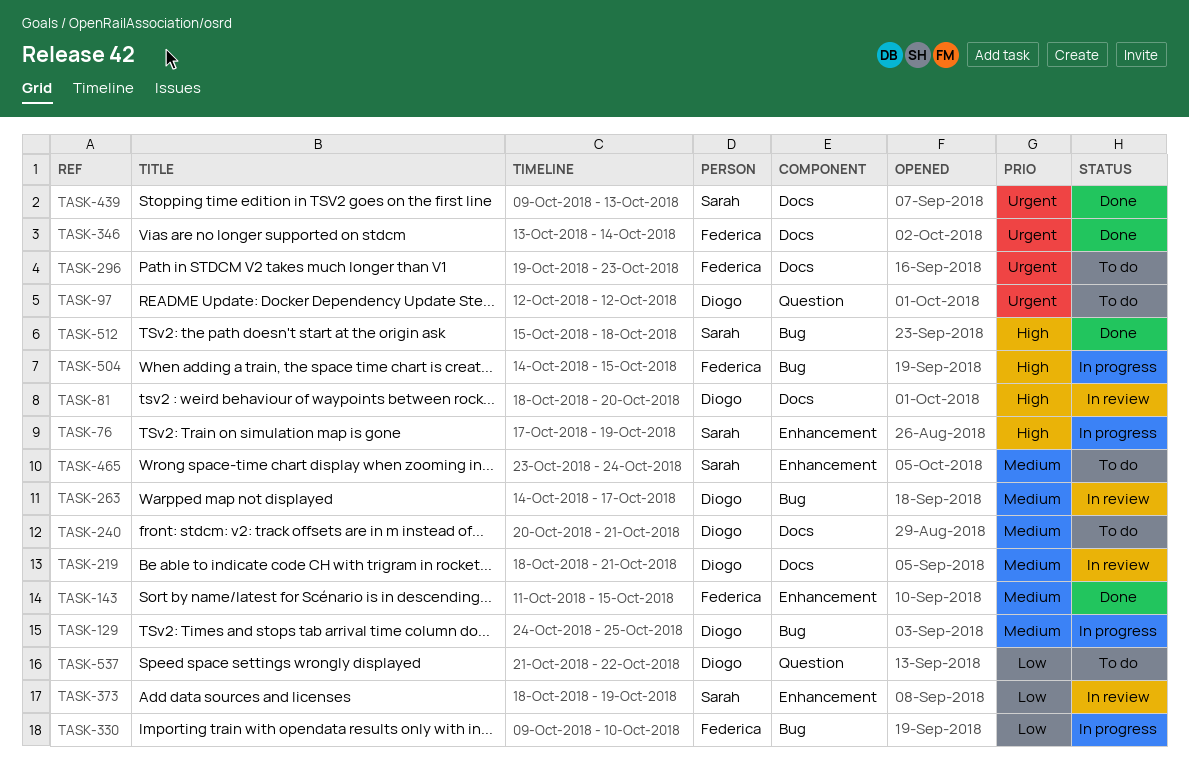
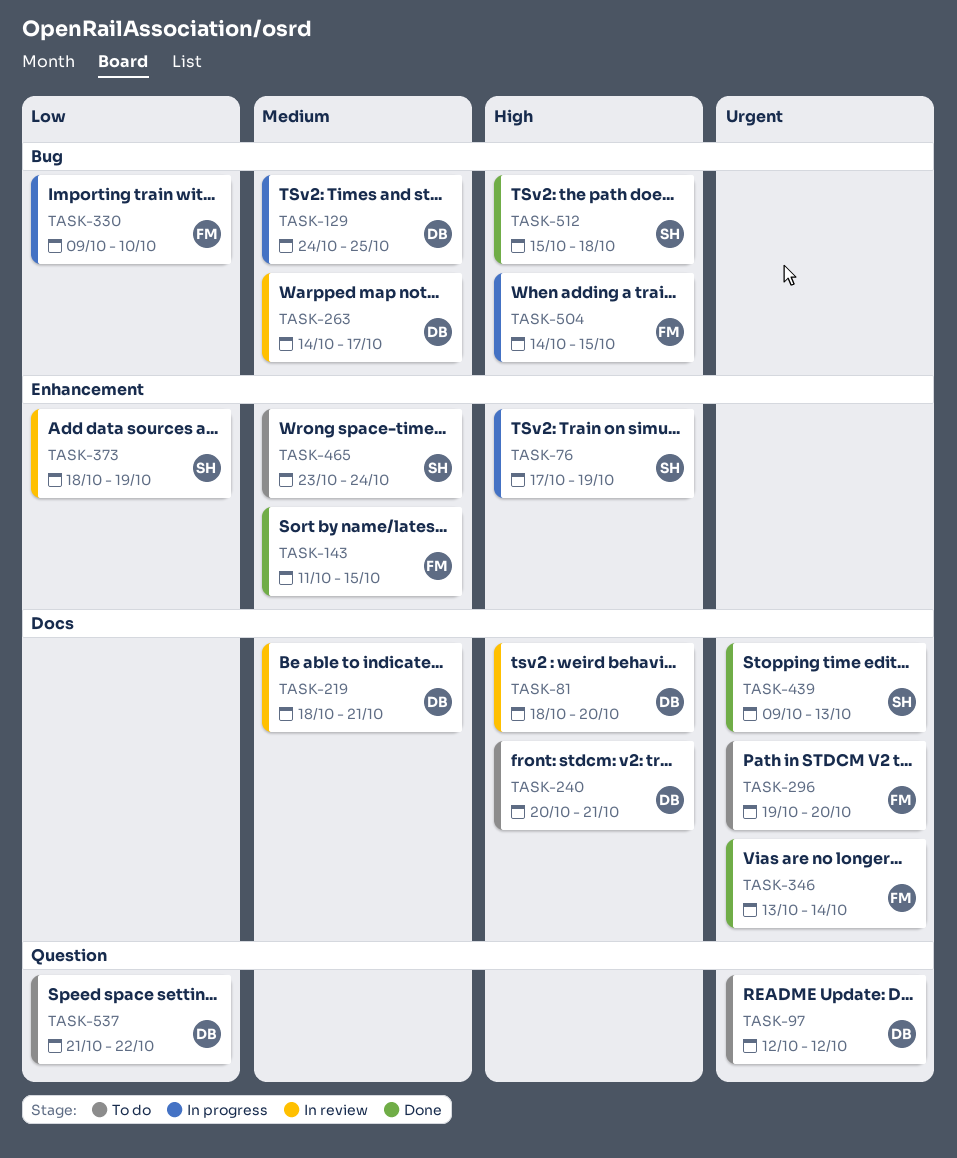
TASK-240, priority: Medium -> High
TASK-296, due: Oct 23 -> Oct 20

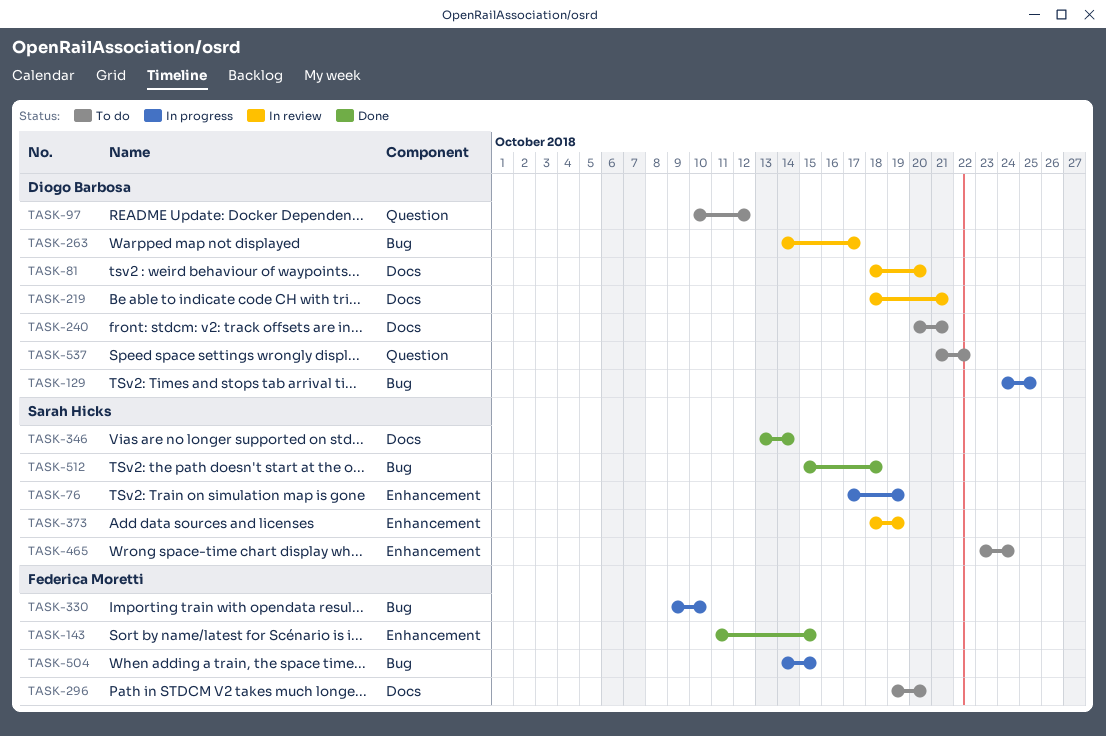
TASK-97, start: Oct 12 -> Oct 10
TASK-346, owner: Federica Moretti -> Sarah Hicks
TASK-439: present -> none

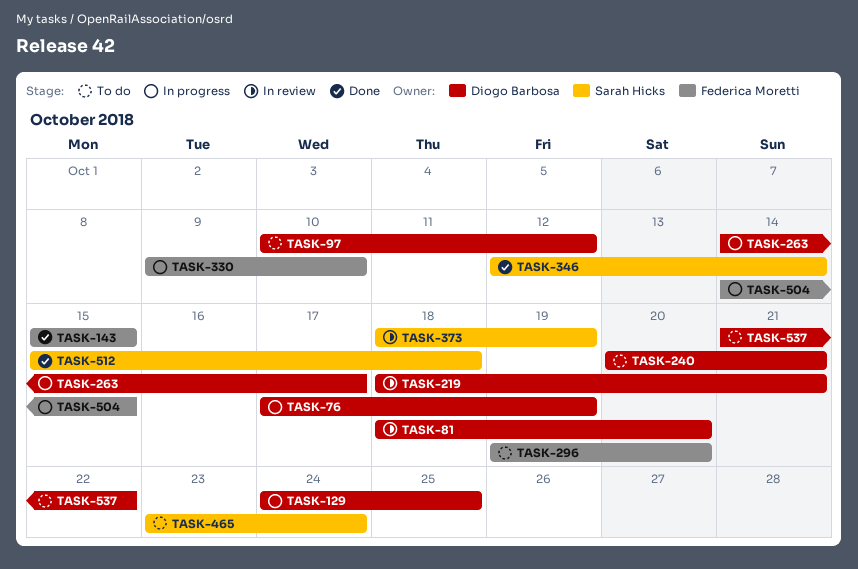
TASK-76, owner: Sarah Hicks -> Diogo Barbosa
TASK-143, start: Oct 11 -> Oct 15
TASK-263, status: In review -> In progress
TASK-346, start: Oct 13 -> Oct 12

